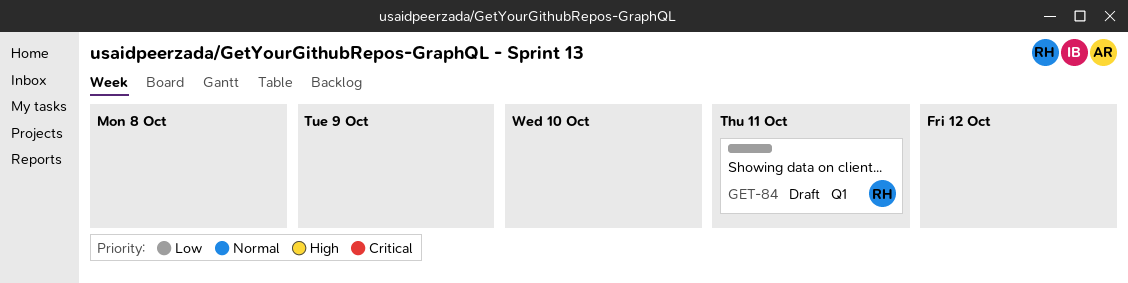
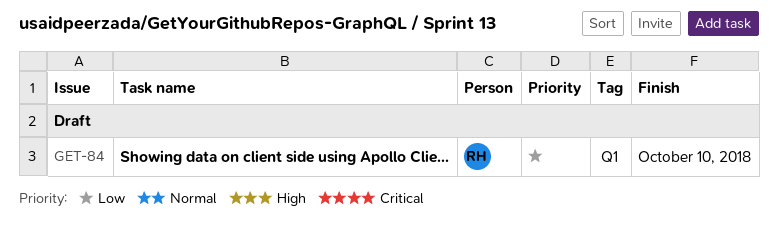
GET-84, due: Oct 11 -> Oct 10

